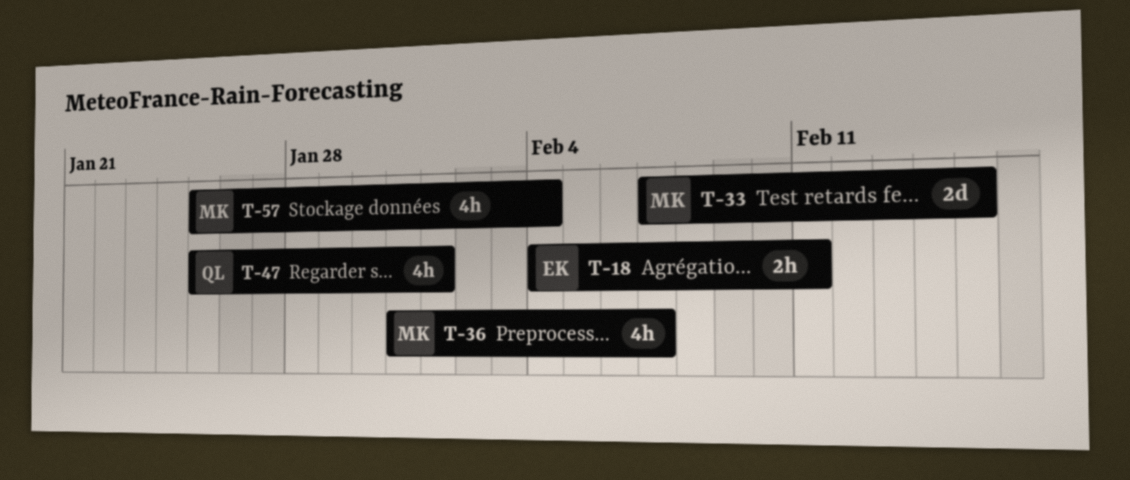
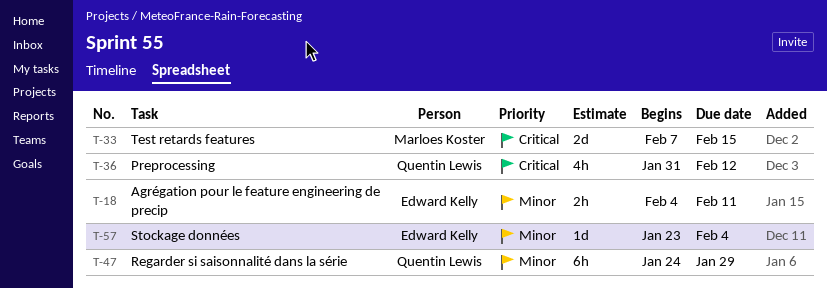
T-36, owner: Marloes Koster -> Quentin Lewis
T-36, due: Feb 7 -> Feb 12
T-47, estimate: 4h -> 6h
T-47, start: Jan 25 -> Jan 24
T-47, due: Feb 1 -> Jan 29
T-57, owner: Marloes Koster -> Edward Kelly
T-57, estimate: 4h -> 1d
T-57, start: Jan 25 -> Jan 23

